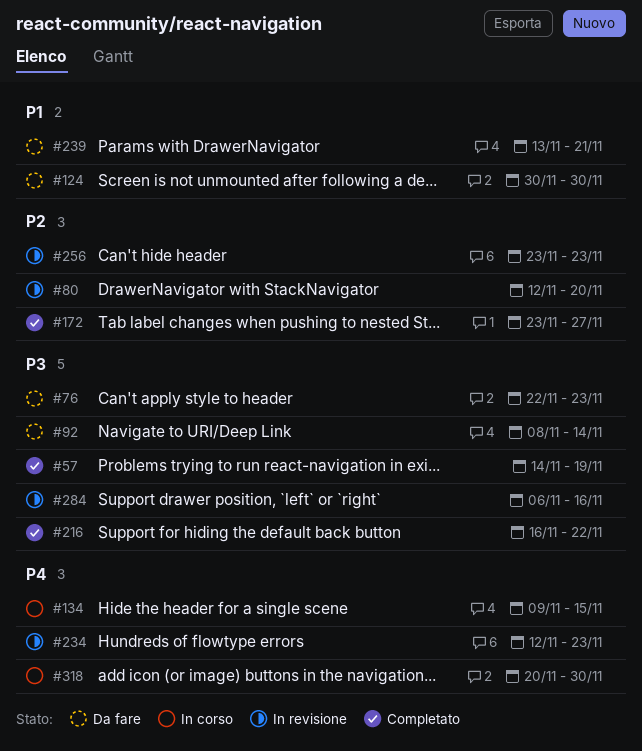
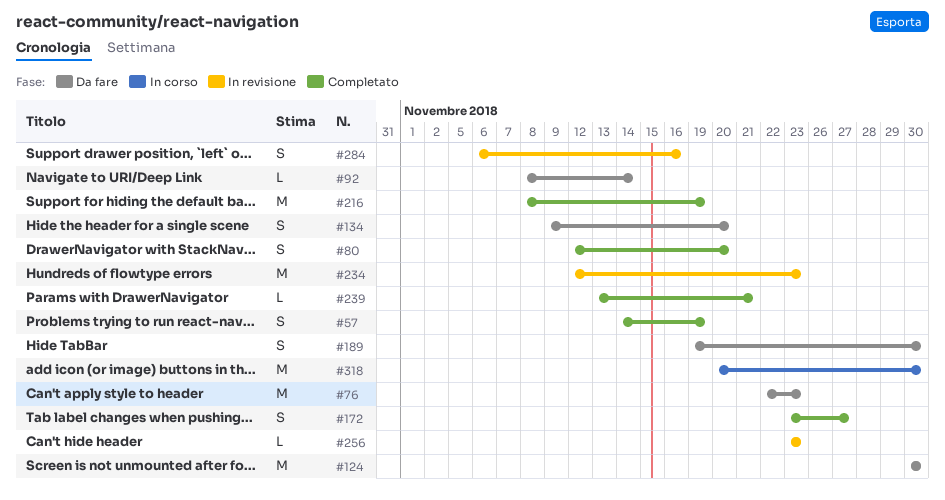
#80, status: In revisione -> Completato
#134, status: In corso -> Da fare
#134, due: Nov 15 -> Nov 20
#189: none -> present
#216, start: Nov 16 -> Nov 8
#216, due: Nov 22 -> Nov 19
#239, status: Da fare -> Completato

